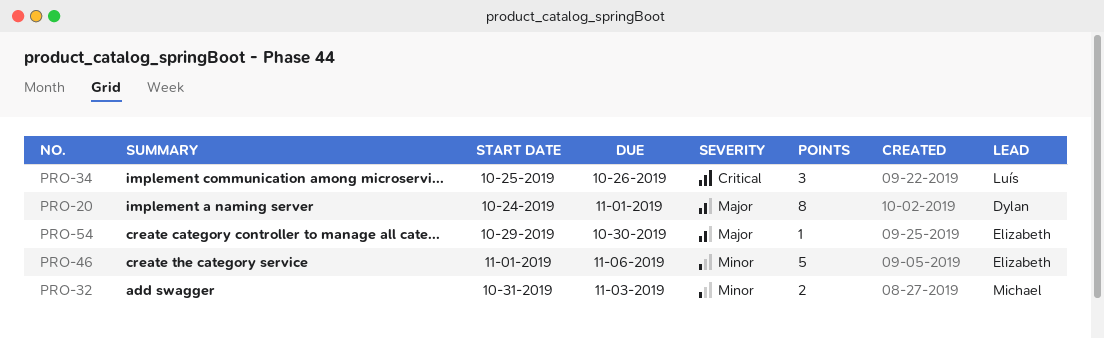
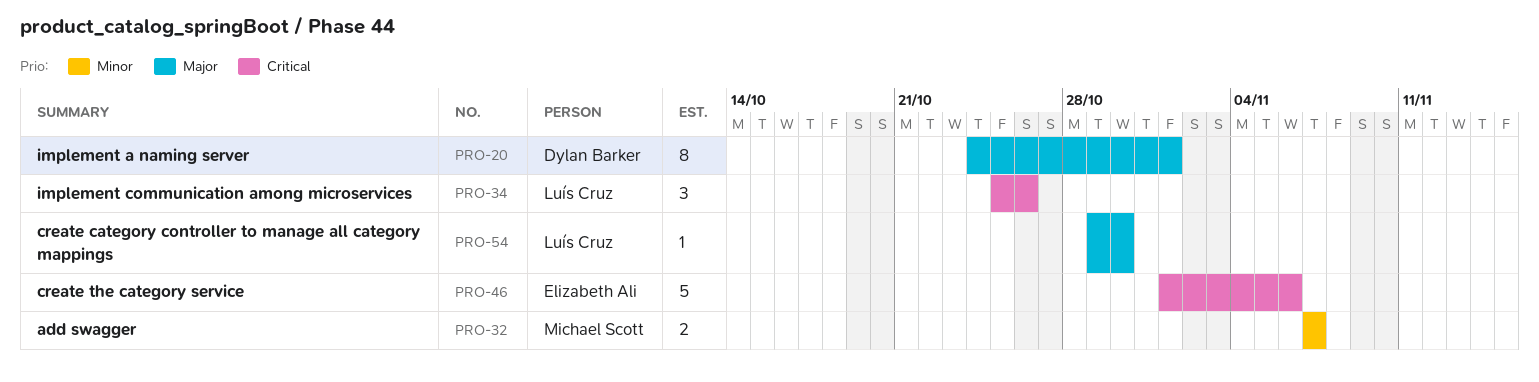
PRO-32, start: Oct 31 -> Nov 7
PRO-32, due: Nov 3 -> Nov 7
PRO-46, priority: Minor -> Critical
PRO-54, owner: Elizabeth Ali -> Luís Cruz

